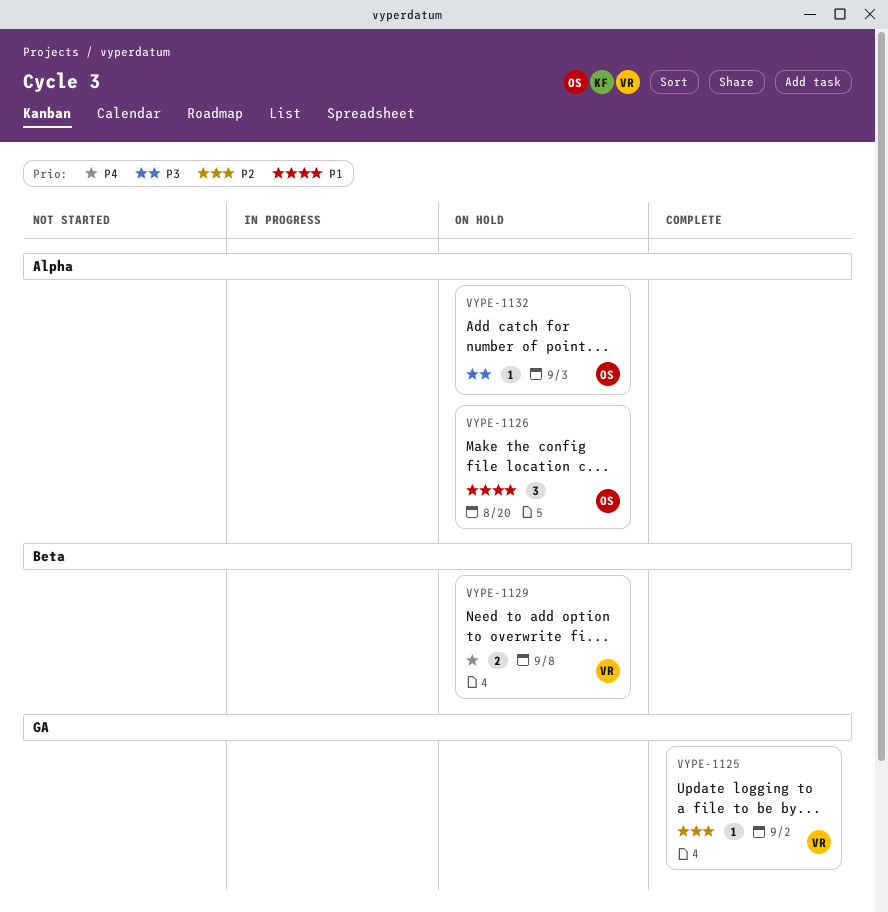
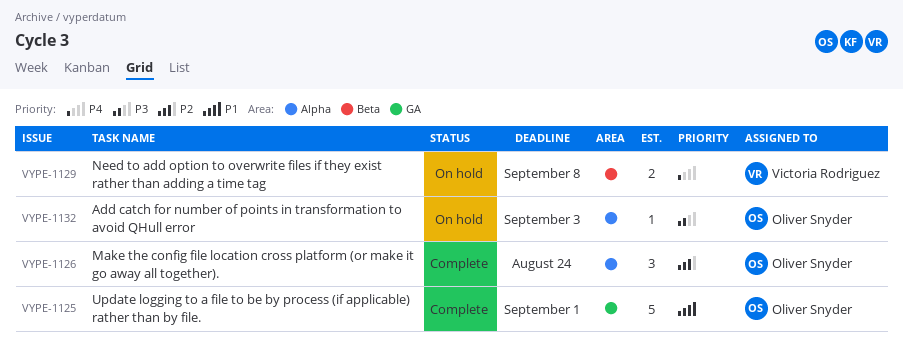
VYPE-1125, owner: Victoria Rodriguez -> Oliver Snyder
VYPE-1125, priority: P2 -> P1
VYPE-1125, estimate: 1 -> 5
VYPE-1125, due: Sep 2 -> Sep 1
VYPE-1126, status: On hold -> Complete
VYPE-1126, priority: P1 -> P2
VYPE-1126, due: Aug 20 -> Aug 24

